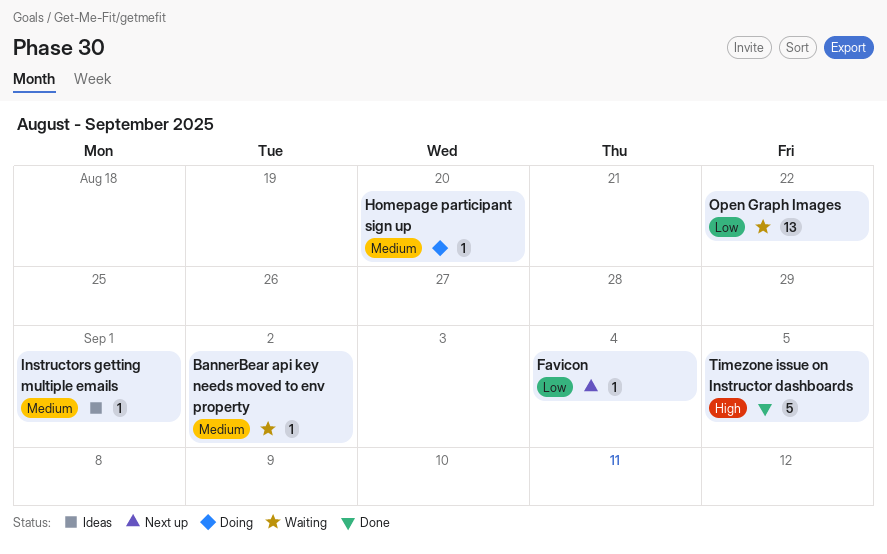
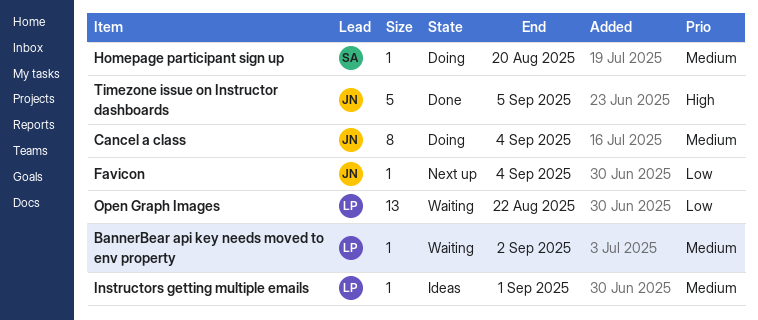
Cancel a class: none -> present

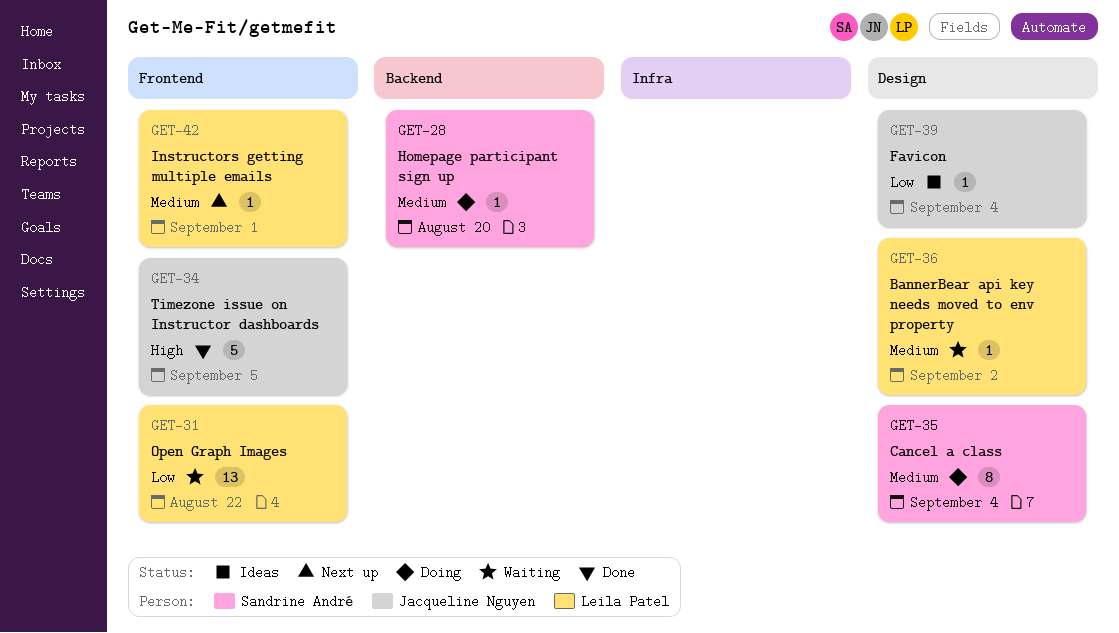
Cancel a class, owner: Jacqueline Nguyen -> Sandrine André
Favicon, status: Next up -> Ideas
Instructors getting multiple emails, status: Ideas -> Next up

